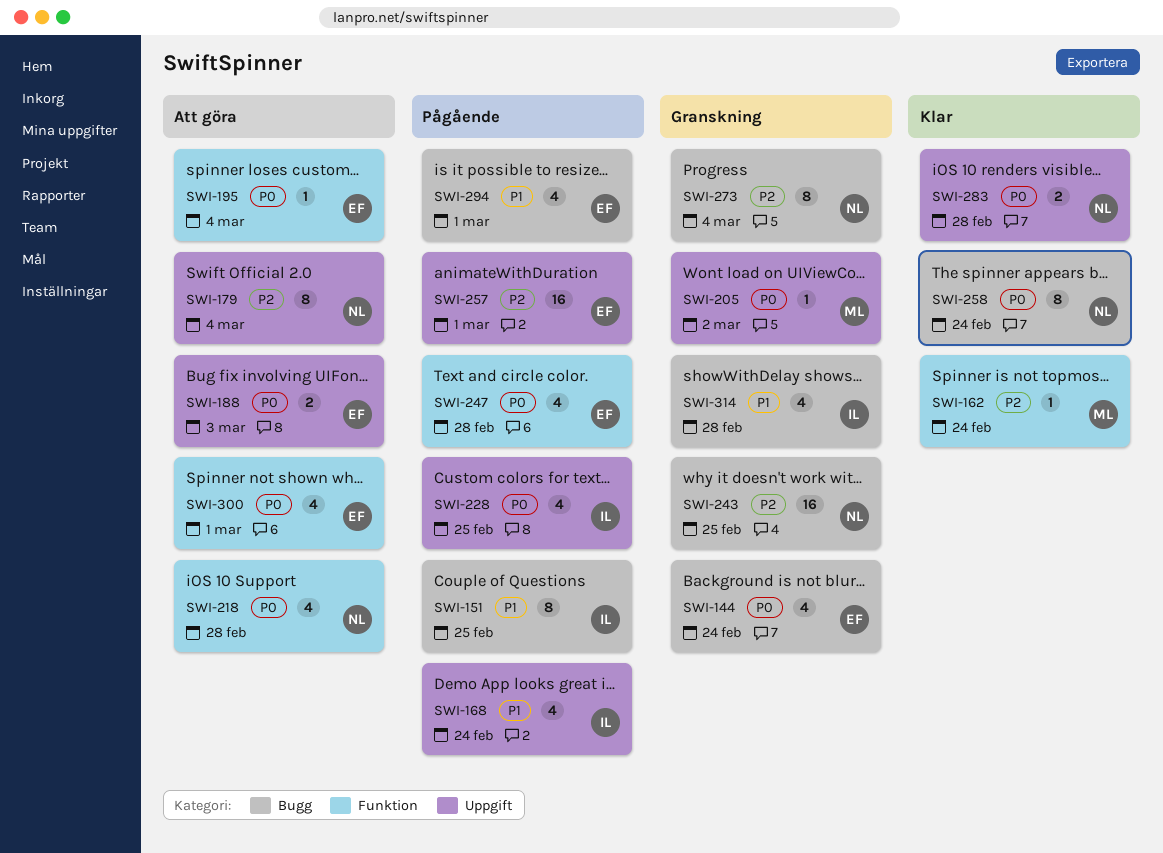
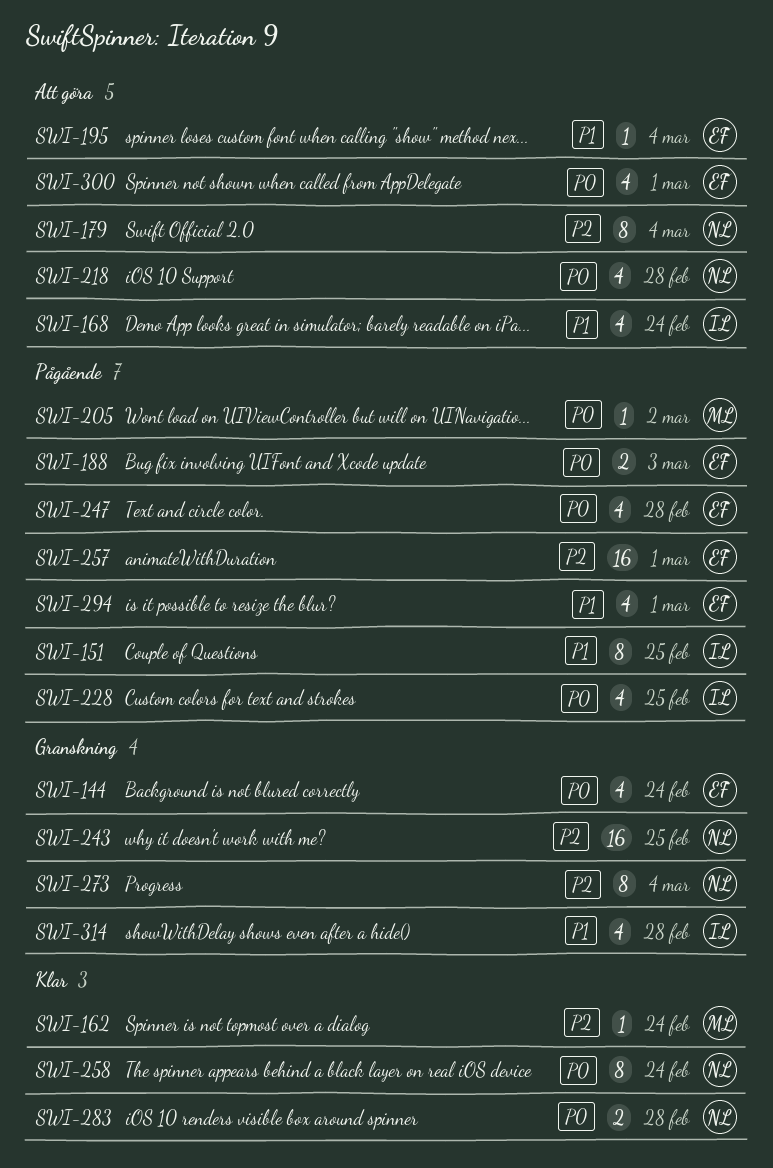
SWI-168, status: Pågående -> Att göra
SWI-188, status: Att göra -> Pågående
SWI-195, priority: P0 -> P1
SWI-205, status: Granskning -> Pågående

